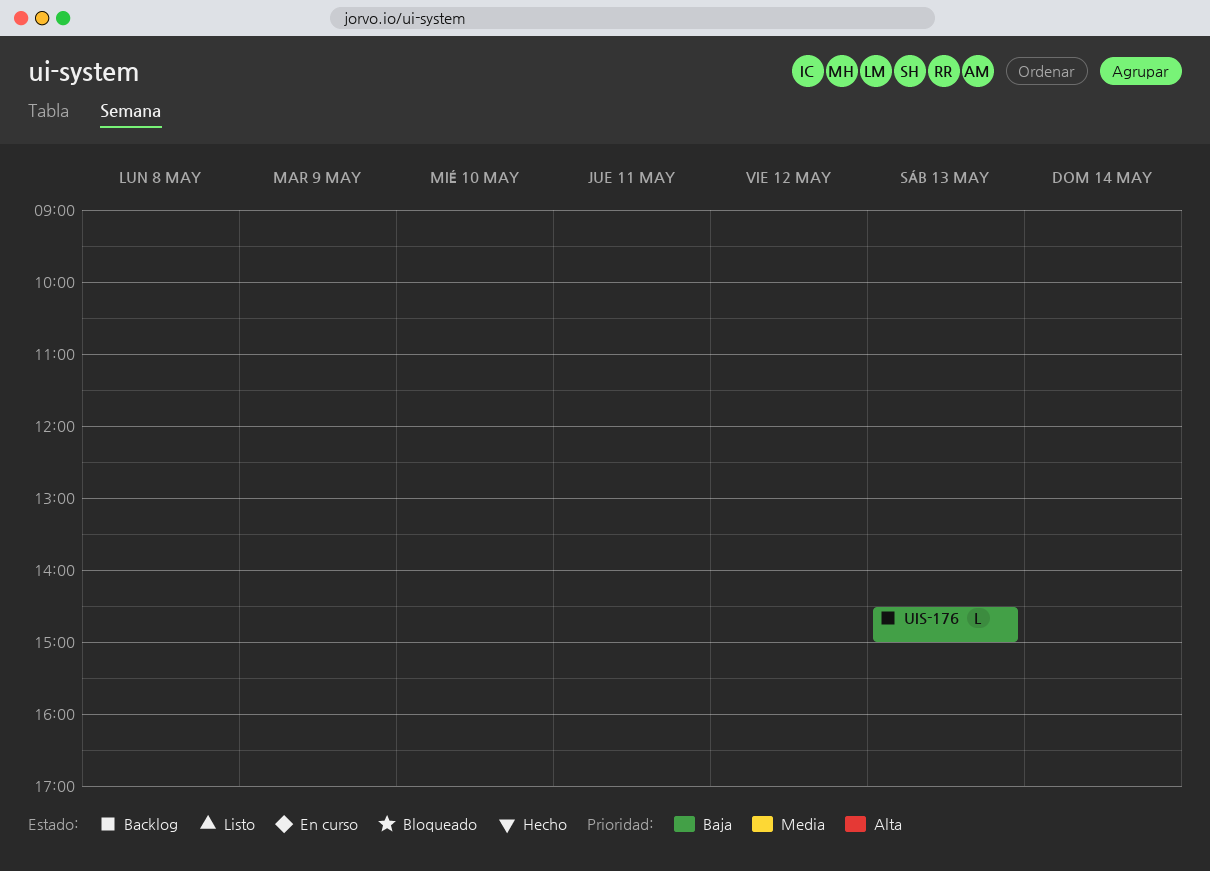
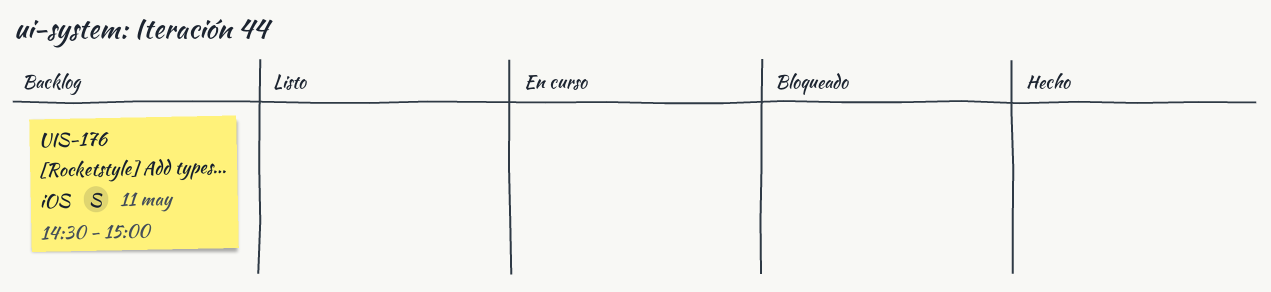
UIS-176, estimate: L -> S
UIS-176, day: May 13 -> May 11

